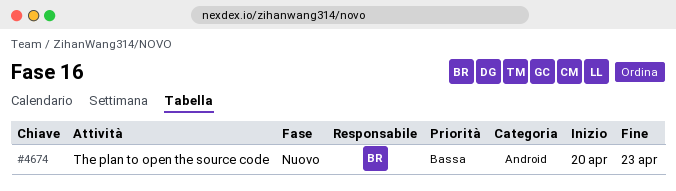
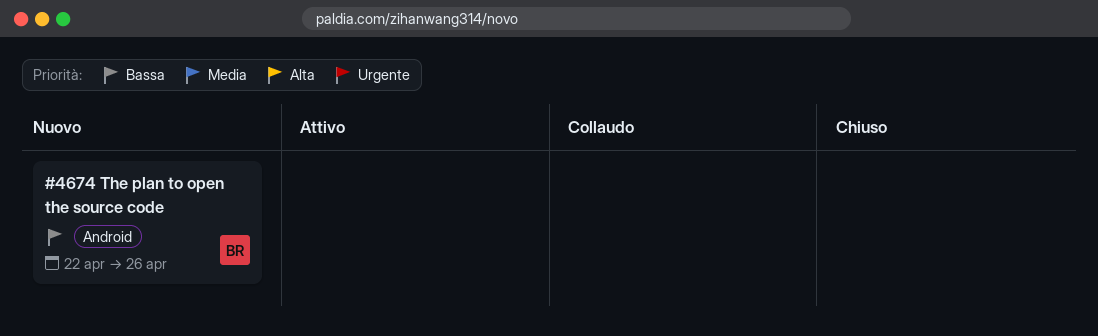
#4674, start: Apr 20 -> Apr 22
#4674, due: Apr 23 -> Apr 26

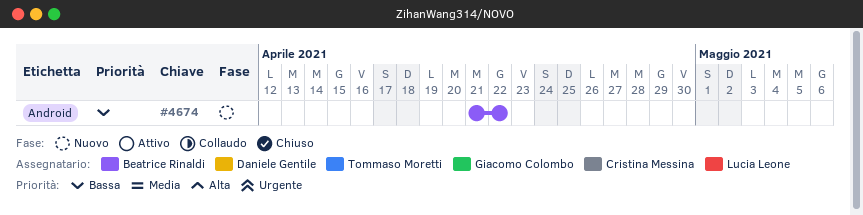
#4674, start: Apr 22 -> Apr 21
#4674, due: Apr 26 -> Apr 22

